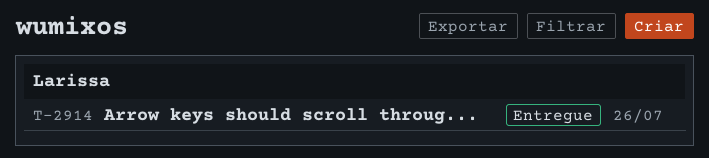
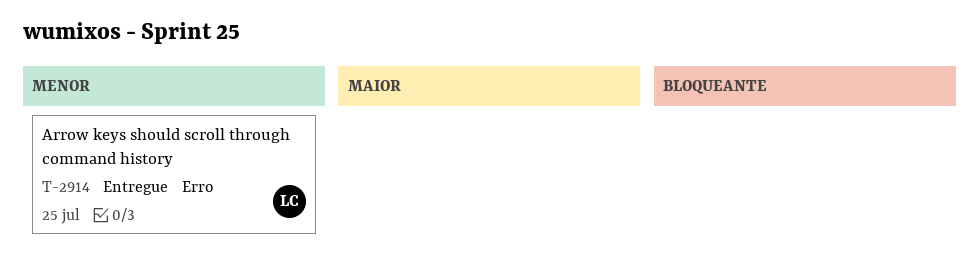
T-2914, due: Jul 26 -> Jul 25

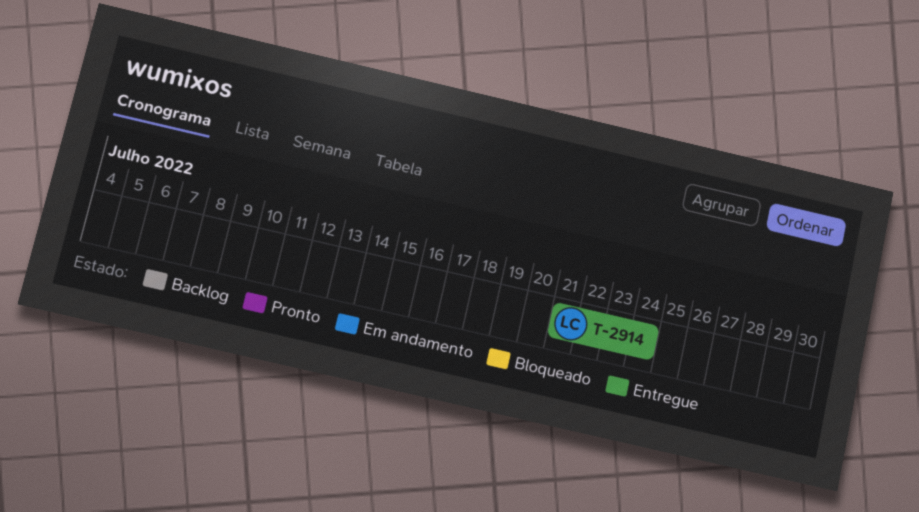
T-2914, due: Jul 25 -> Jul 24

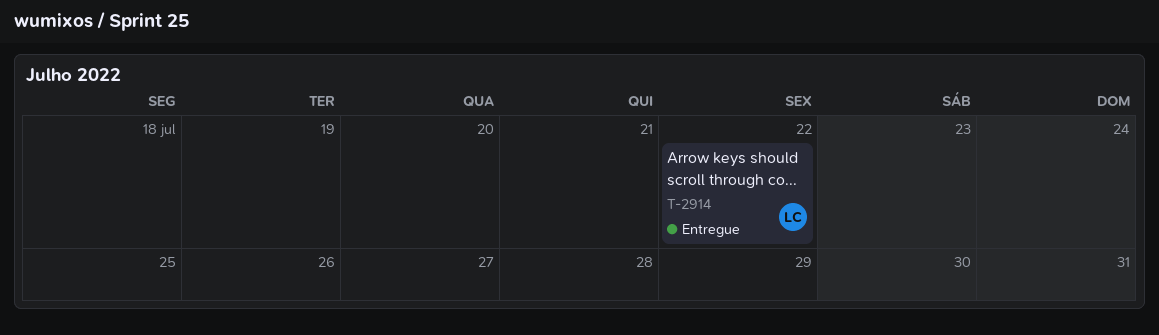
T-2914, due: Jul 24 -> Jul 22

